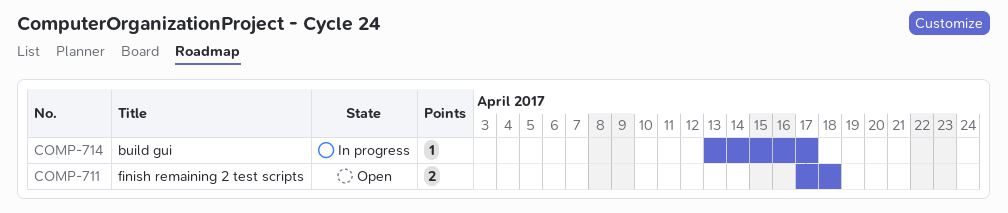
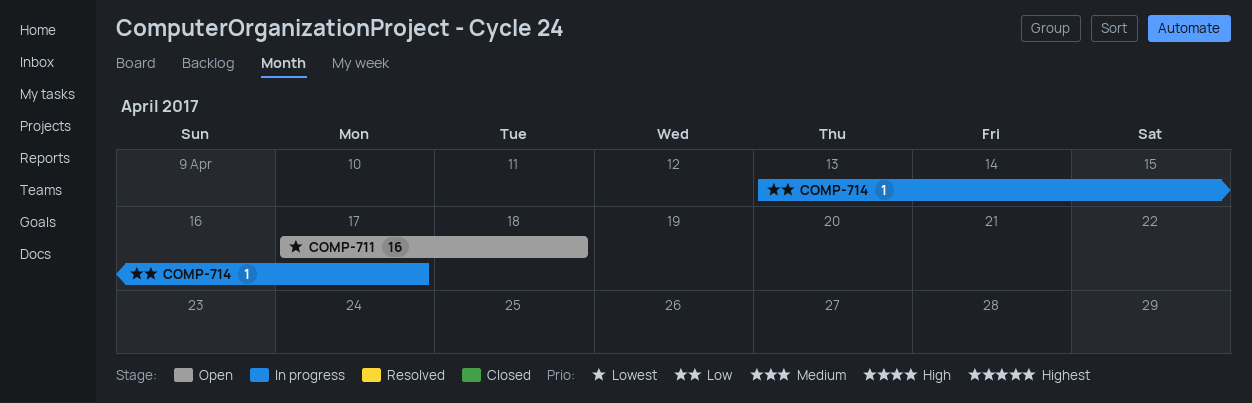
COMP-711, estimate: 2 -> 16

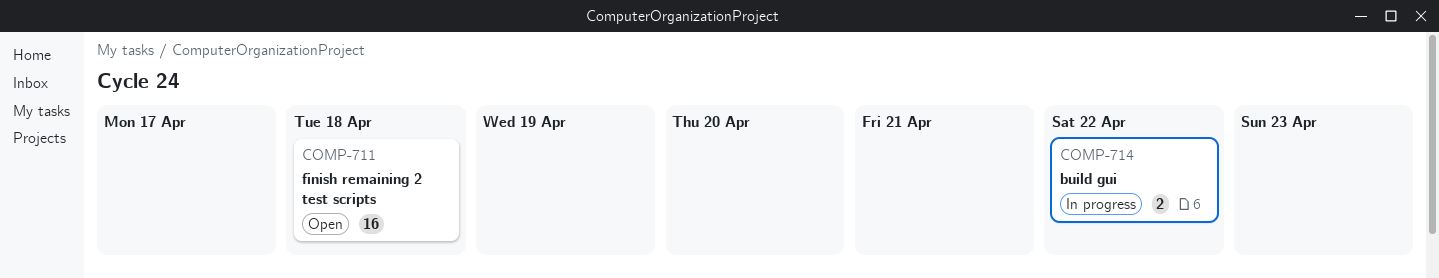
COMP-714, estimate: 1 -> 2
COMP-714, due: Apr 17 -> Apr 22

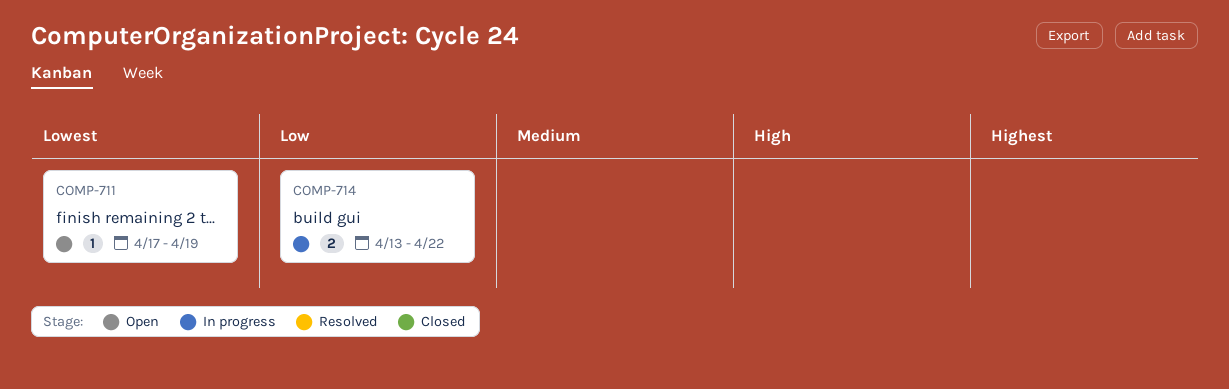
COMP-711, estimate: 16 -> 1
COMP-711, due: Apr 18 -> Apr 19

